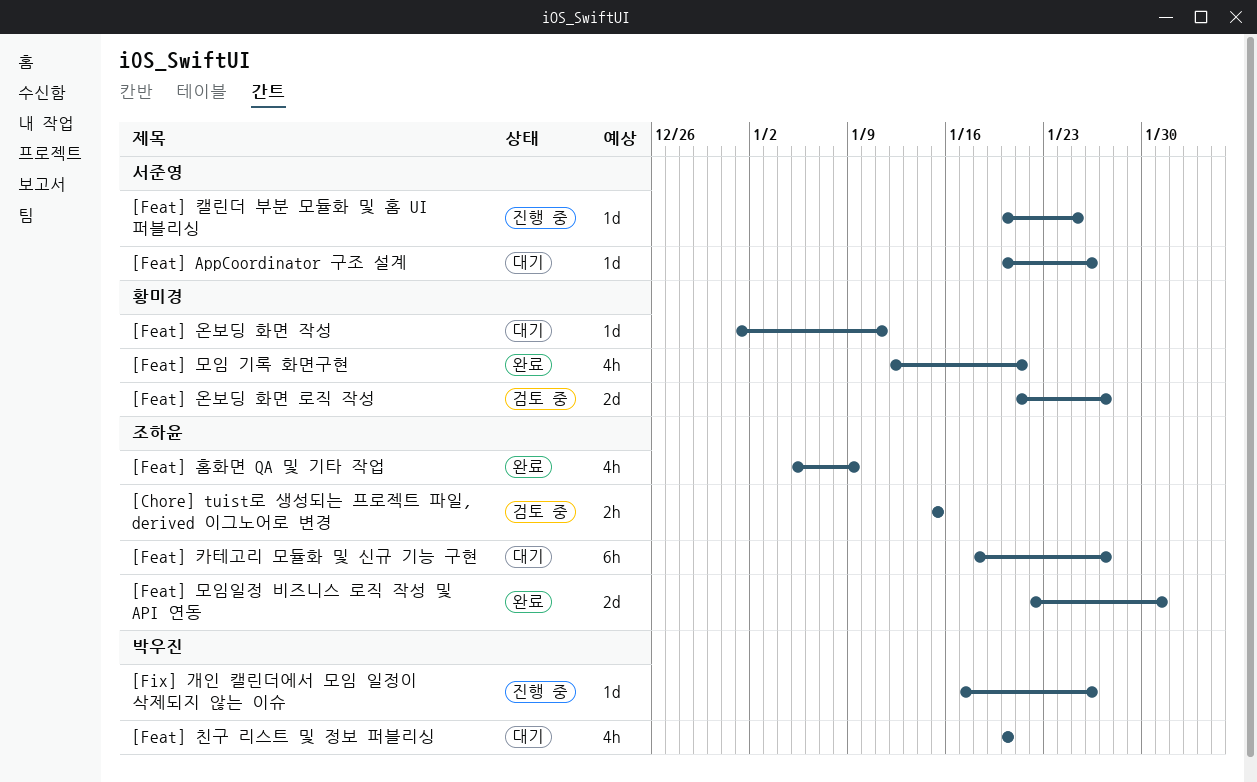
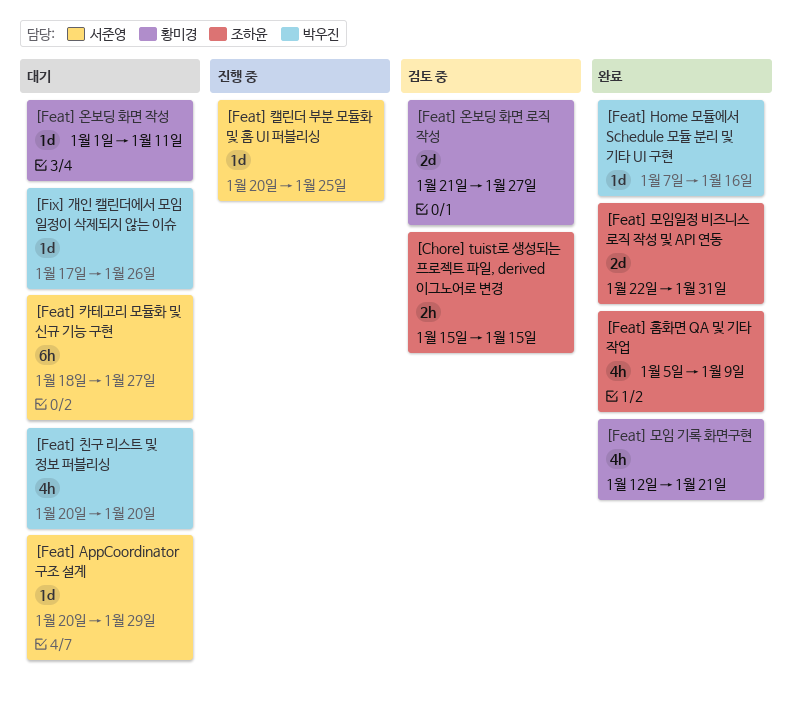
[Feat] AppCoordinator 구조 설계, due: Jan 26 -> Jan 29
[Feat] Home 모듈에서 Schedule 모듈 분리 및 기타 UI 구현: none -> present
[Feat] 카테고리 모듈화 및 신규 기능 구현, owner: 조하윤 -> 서준영
[Fix] 개인 캘린더에서 모임 일정이 삭제되지 않는 이슈, status: 진행 중 -> 대기

